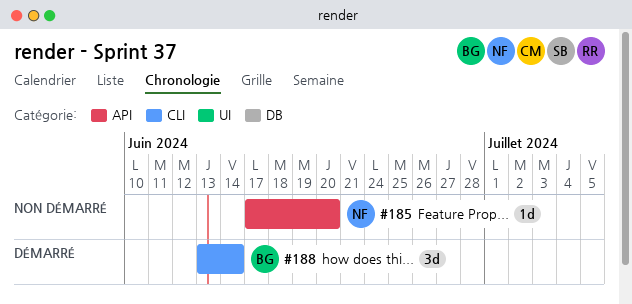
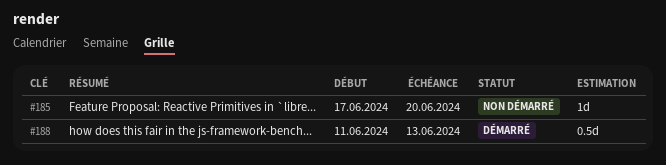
#188, estimate: 3d -> 0.5d
#188, start: Jun 13 -> Jun 11
#188, due: Jun 14 -> Jun 13

